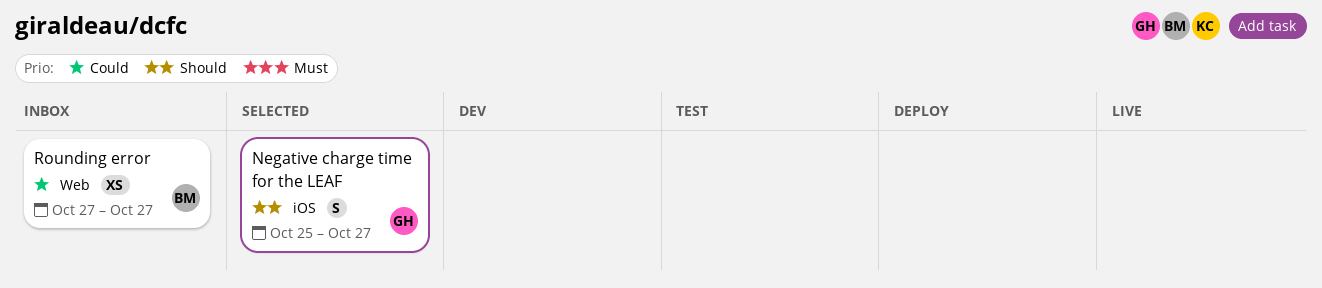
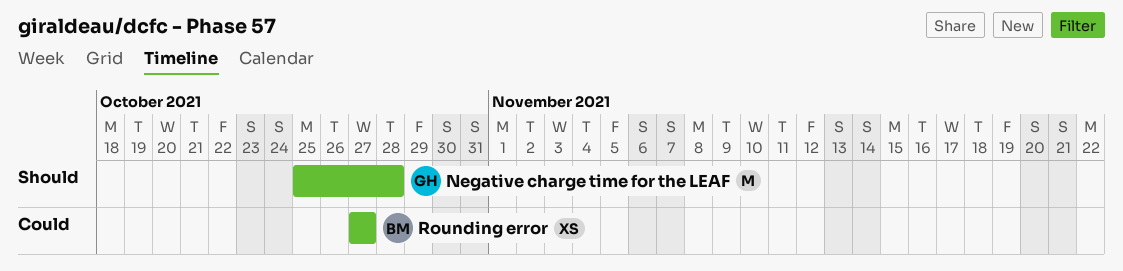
Negative charge time for the LEAF, estimate: S -> M
Negative charge time for the LEAF, due: Oct 27 -> Oct 28

